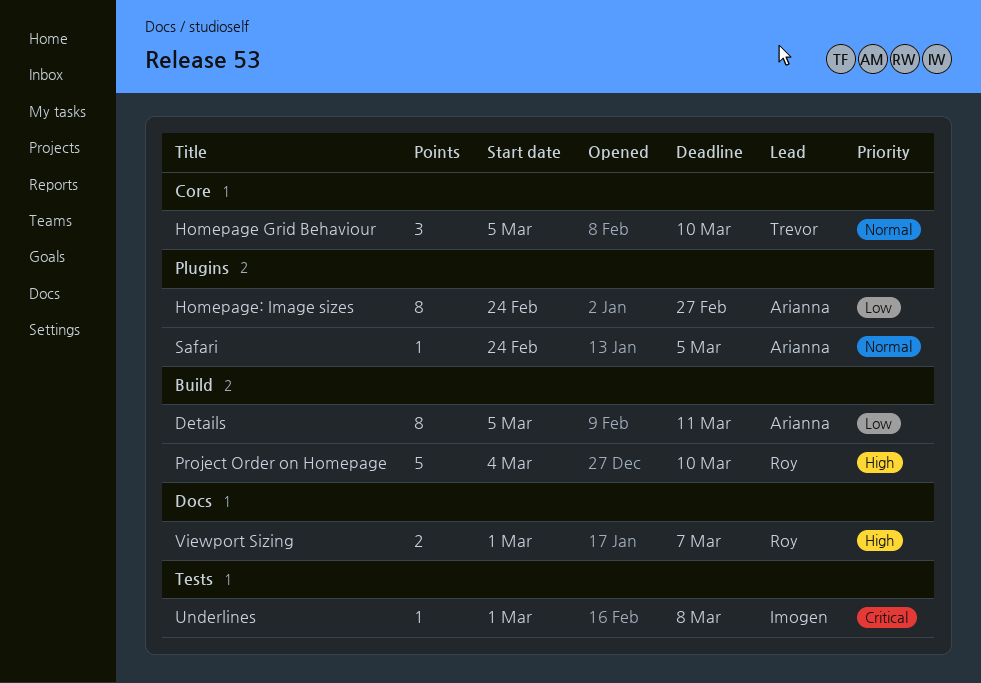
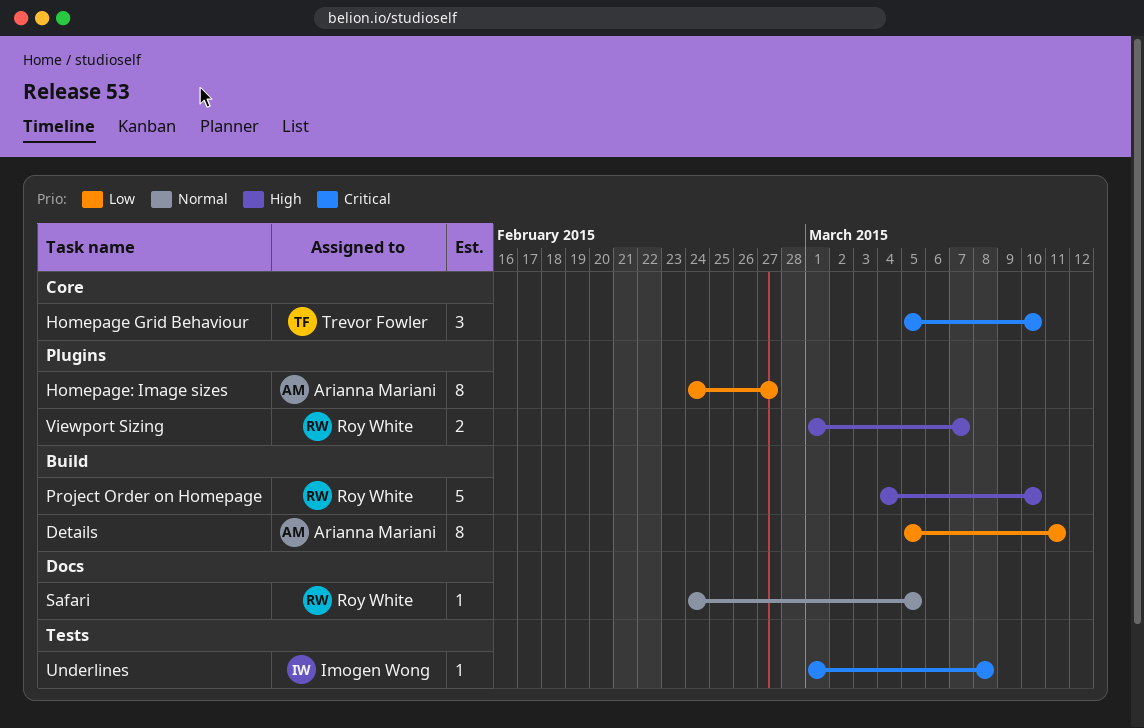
Homepage Grid Behaviour, priority: Normal -> Critical
Safari, owner: Arianna Mariani -> Roy White
Safari, label: Plugins -> Docs
Viewport Sizing, label: Docs -> Plugins

